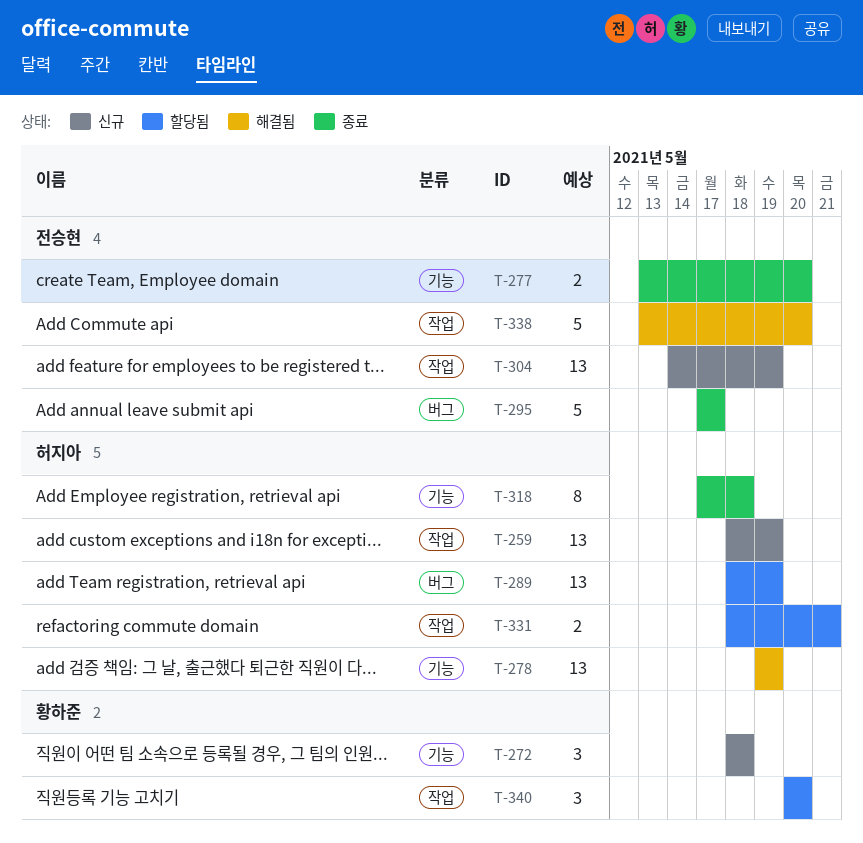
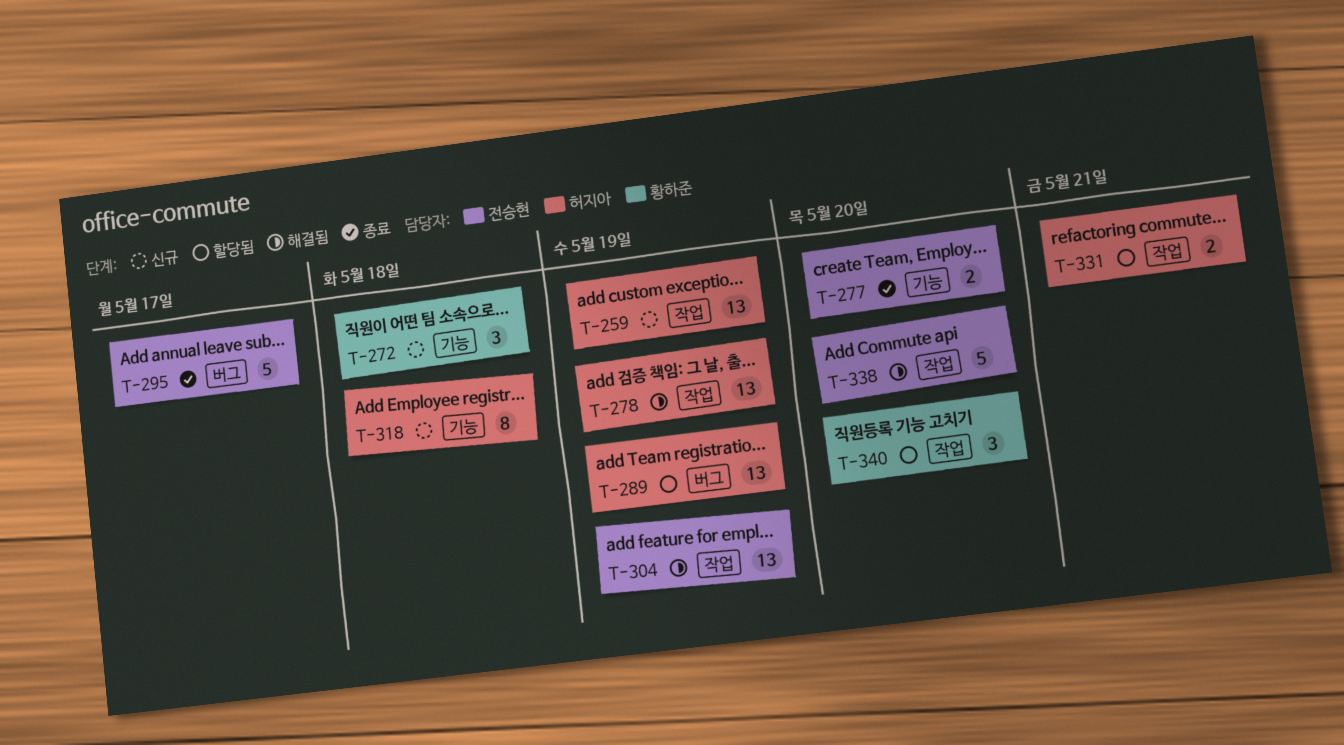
T-278, label: 기능 -> 작업
T-304, status: 신규 -> 해결됨
T-318, status: 종료 -> 신규

